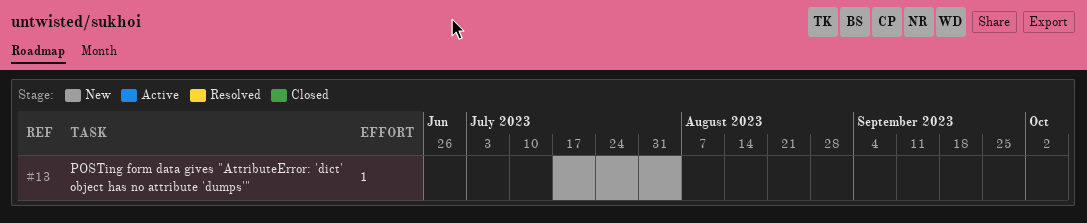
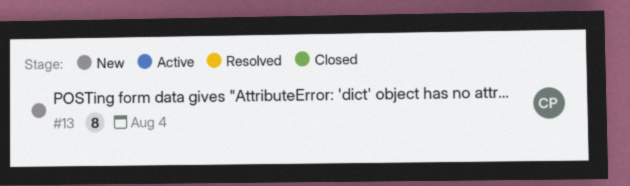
#13, estimate: 1 -> 8

